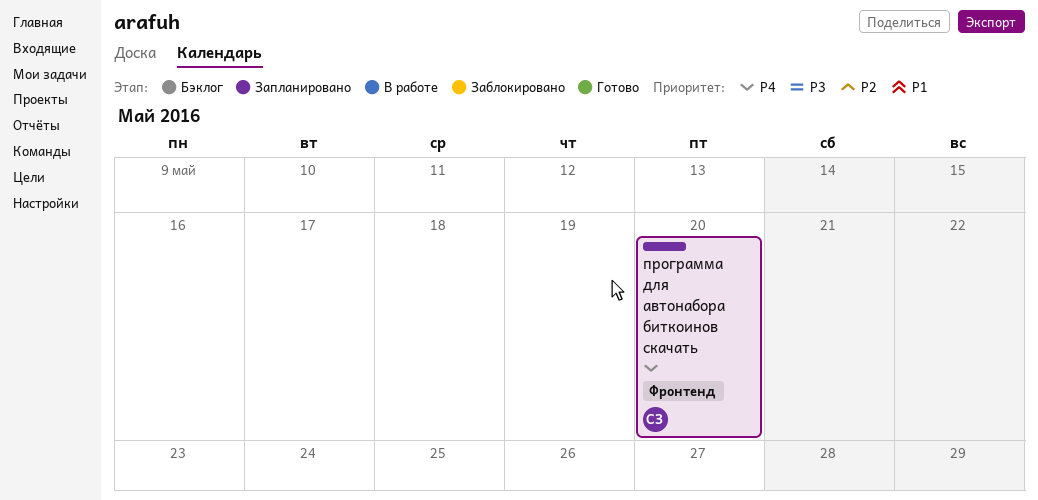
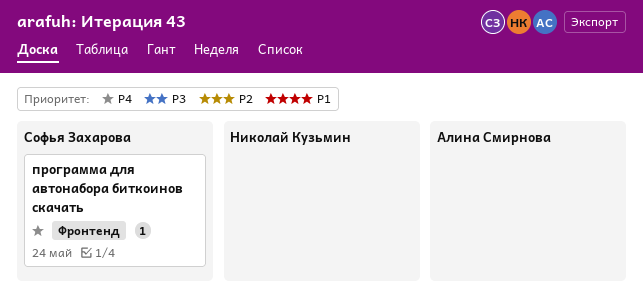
программа для автонабора биткоинов скачать, due: May 20 -> May 24

